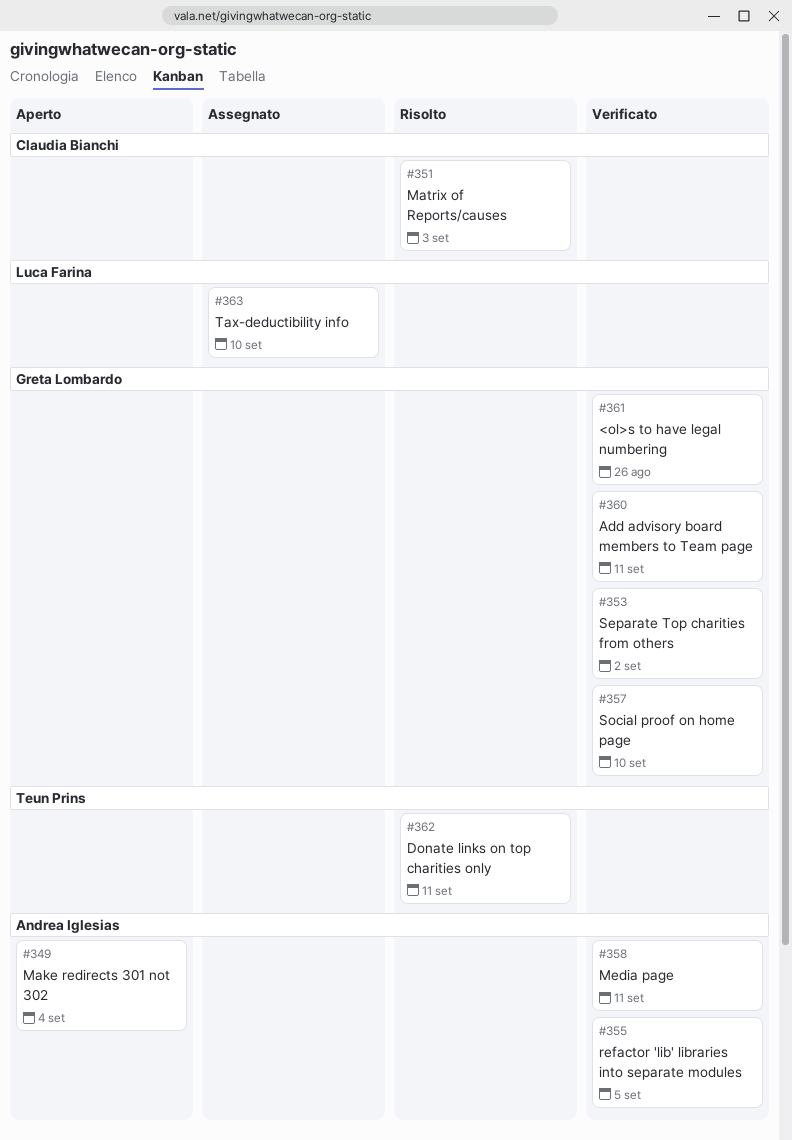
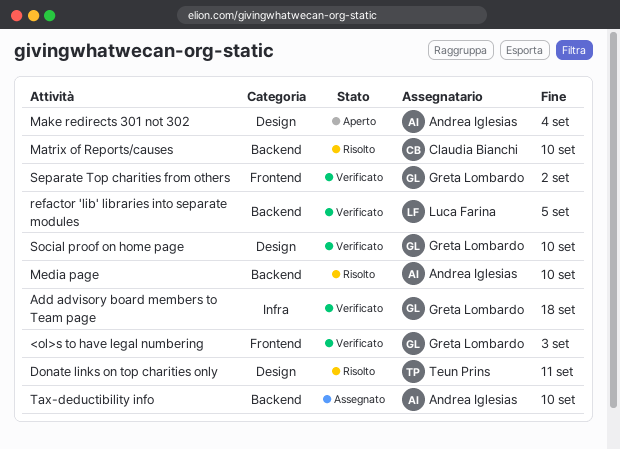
<ol>s to have legal numbering, due: Aug 26 -> Sep 3
Add advisory board members to Team page, due: Sep 11 -> Sep 18
Matrix of Reports/causes, due: Sep 3 -> Sep 10
Media page, status: Verificato -> Risolto
Media page, due: Sep 11 -> Sep 10
refactor 'lib' libraries into separate modules, owner: Andrea Iglesias -> Luca Farina
Tax-deductibility info, owner: Luca Farina -> Andrea Iglesias

